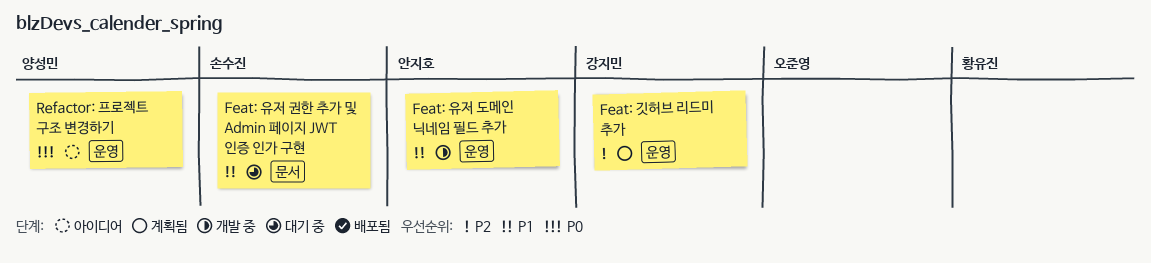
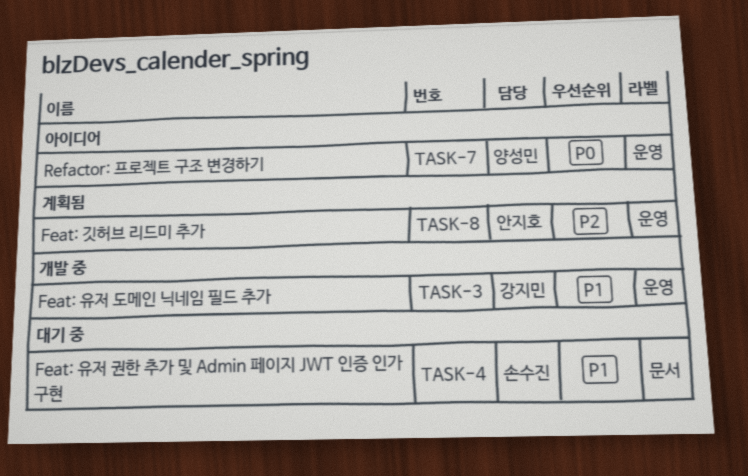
Feat: 깃허브 리드미 추가, owner: 강지민 -> 안지호
Feat: 유저 도메인 닉네임 필드 추가, owner: 안지호 -> 강지민

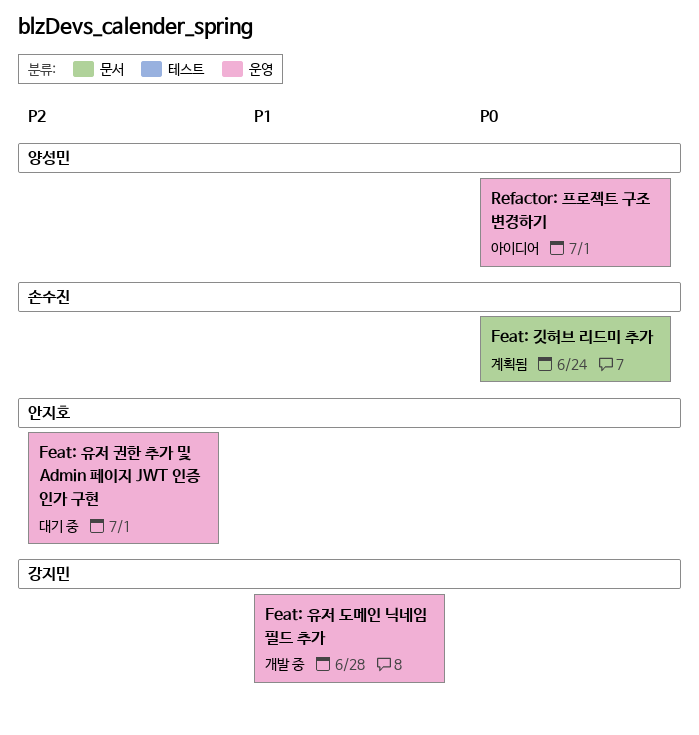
Feat: 깃허브 리드미 추가, owner: 안지호 -> 손수진
Feat: 깃허브 리드미 추가, priority: P2 -> P0
Feat: 깃허브 리드미 추가, label: 운영 -> 문서
Feat: 유저 권한 추가 및 Admin 페이지 JWT 인증 인가 구현, owner: 손수진 -> 안지호
Feat: 유저 권한 추가 및 Admin 페이지 JWT 인증 인가 구현, priority: P1 -> P2
Feat: 유저 권한 추가 및 Admin 페이지 JWT 인증 인가 구현, label: 문서 -> 운영

